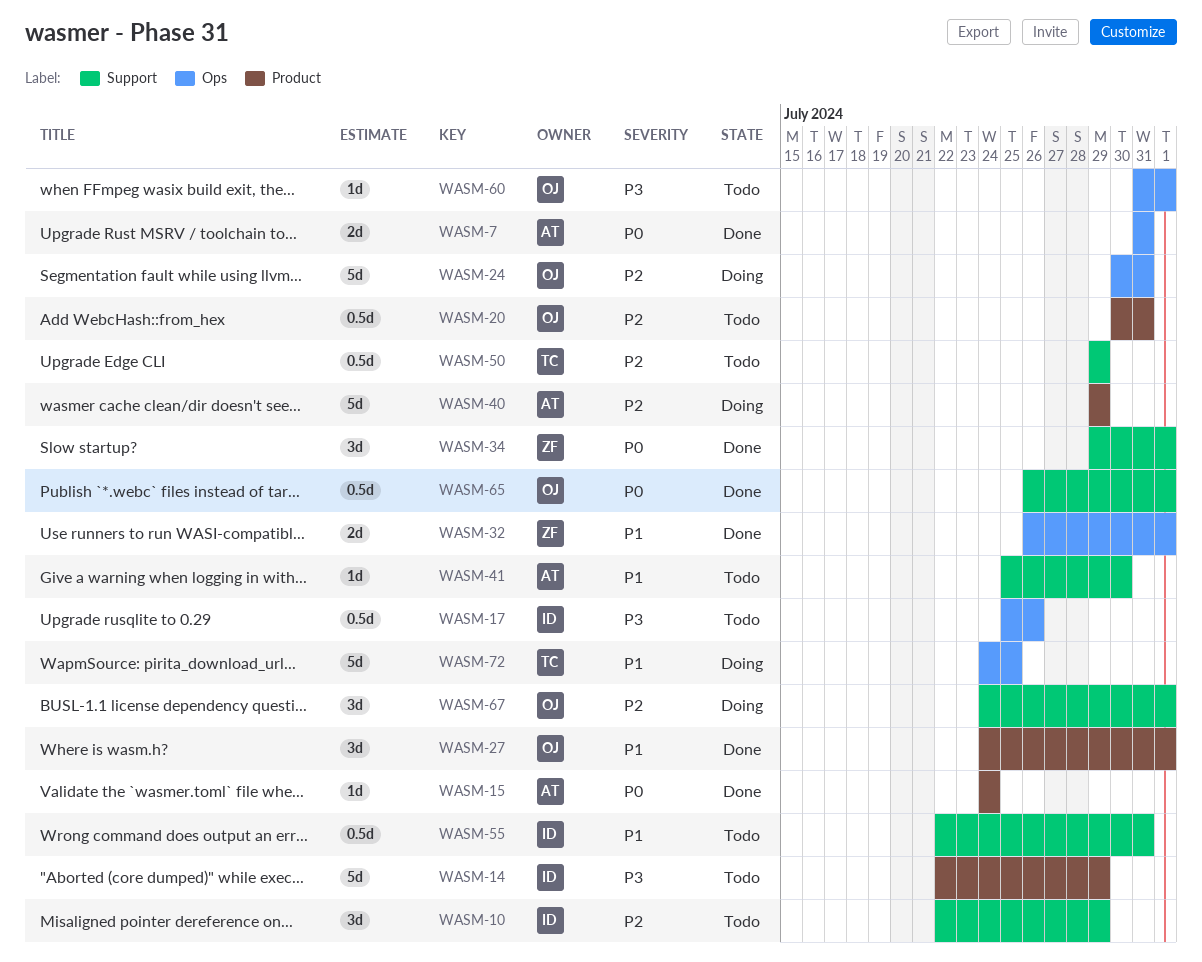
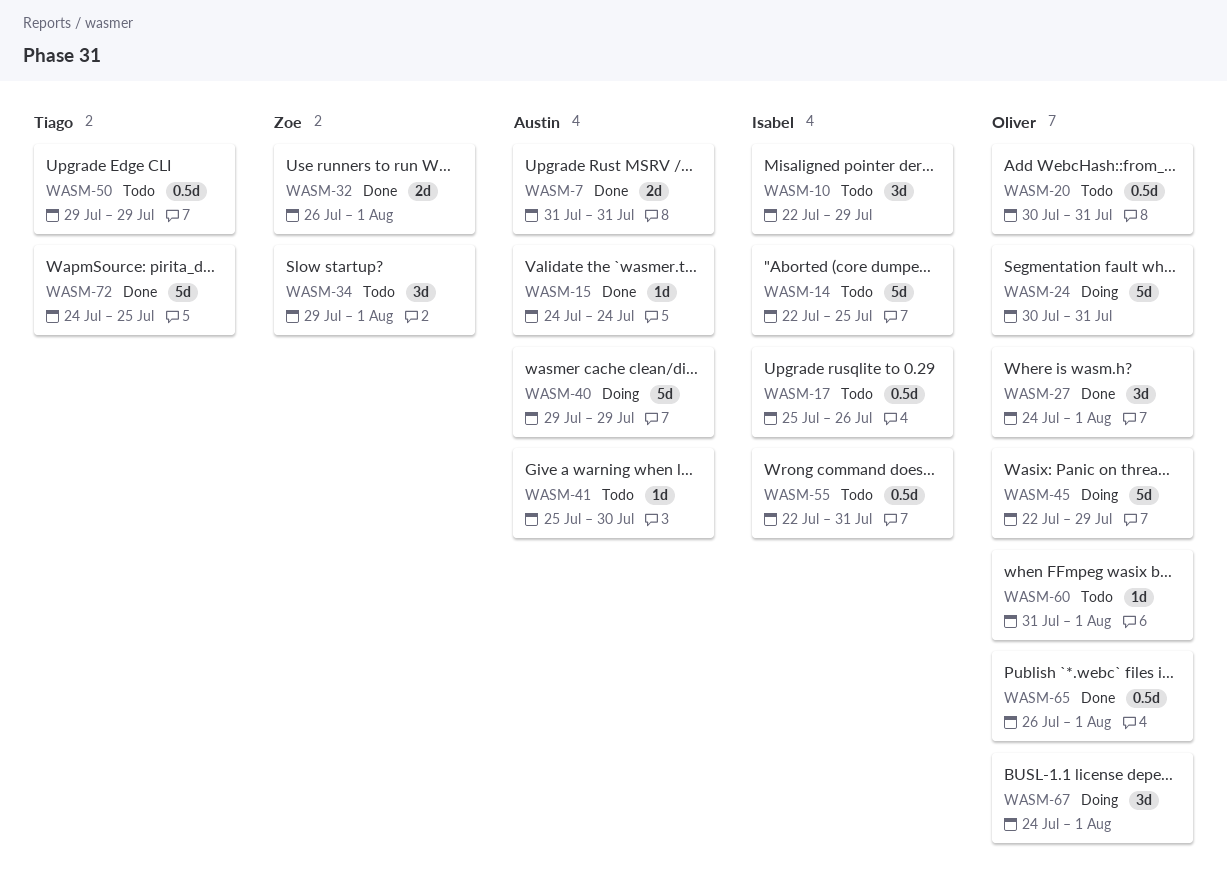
WASM-14, due: Jul 29 -> Jul 25
WASM-34, status: Done -> Todo
WASM-45: none -> present
WASM-72, status: Doing -> Done

